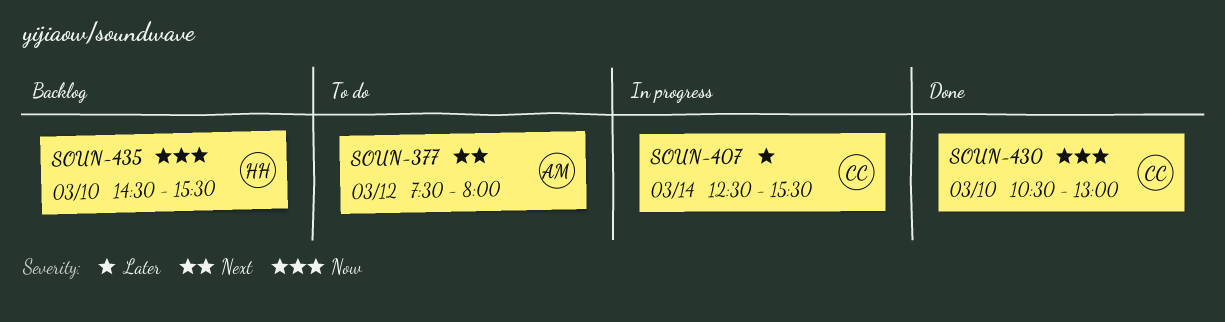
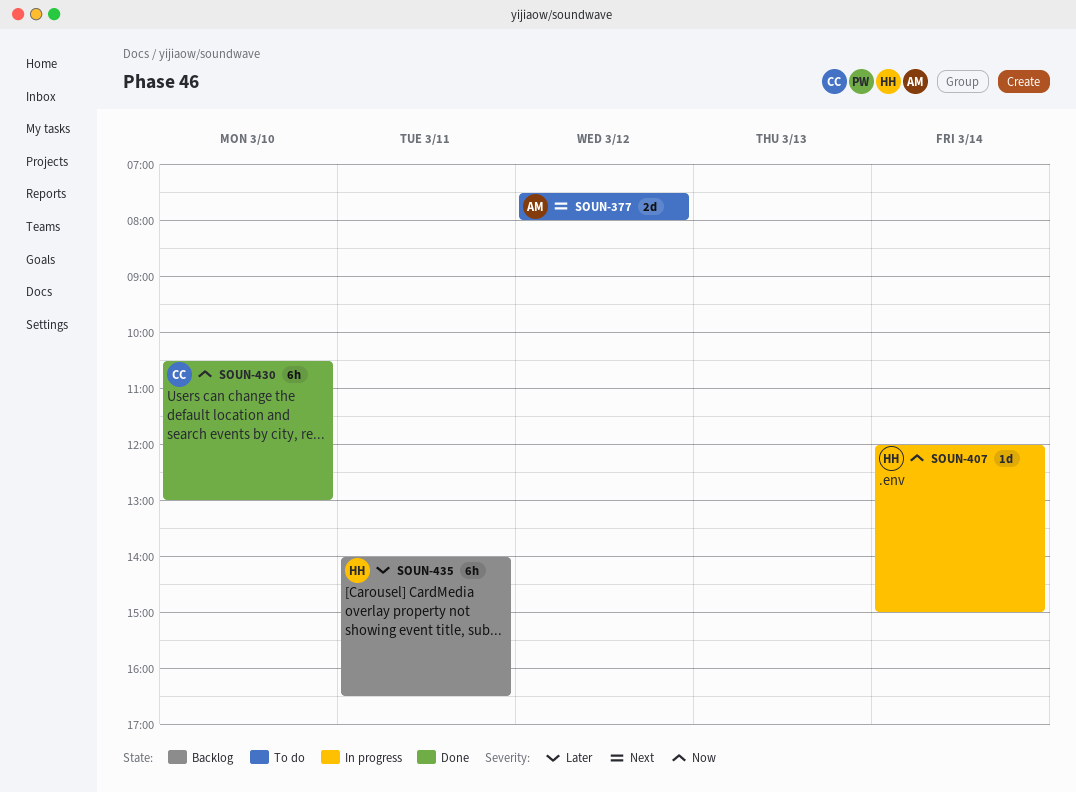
SOUN-407, owner: CC -> HH
SOUN-407, priority: Later -> Now
SOUN-407, begins: 12:30 -> 12:00
SOUN-407, ends: 15:30 -> 15:00
SOUN-435, priority: Now -> Later
SOUN-435, day: Mar 10 -> Mar 11
SOUN-435, begins: 14:30 -> 14:00
SOUN-435, ends: 15:30 -> 16:30

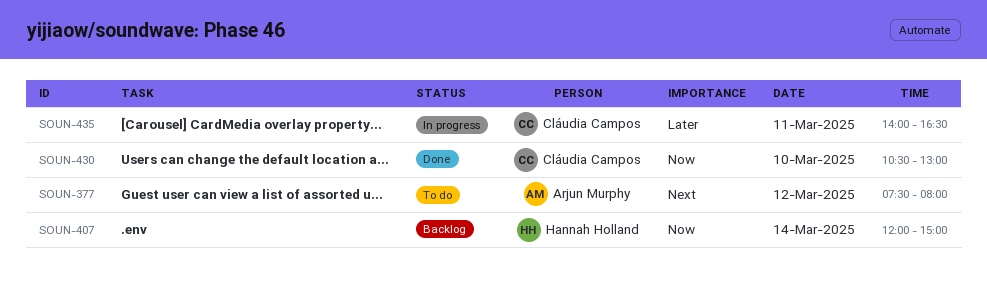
SOUN-407, status: In progress -> Backlog
SOUN-435, status: Backlog -> In progress
SOUN-435, owner: Hannah Holland -> Cláudia Campos

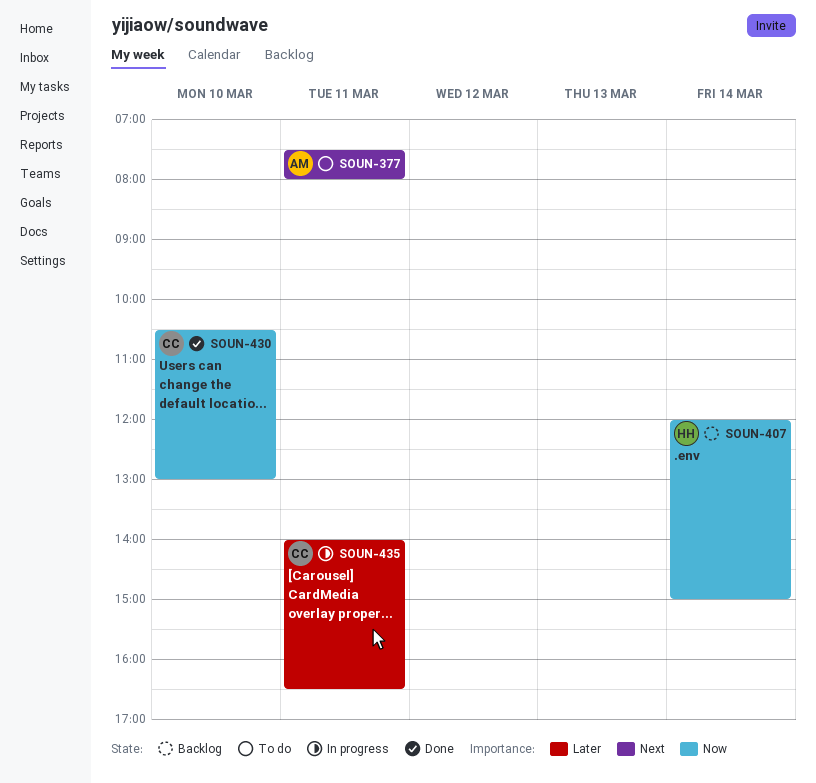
SOUN-377, day: Mar 12 -> Mar 11

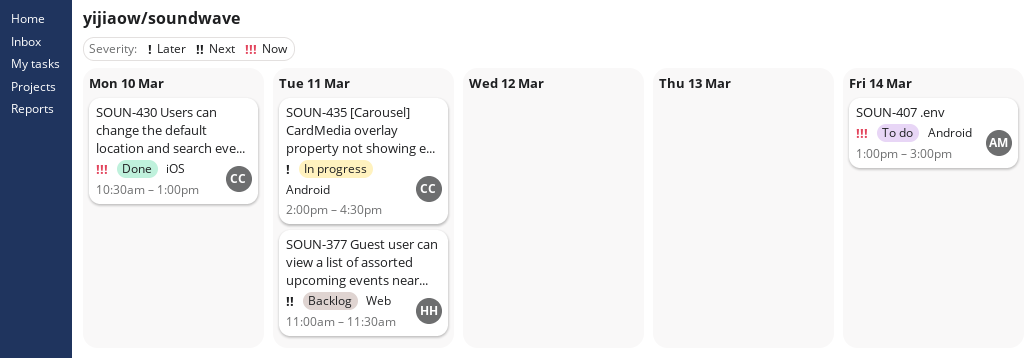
SOUN-377, status: To do -> Backlog
SOUN-377, owner: AM -> HH
SOUN-377, begins: 07:30 -> 11:00
SOUN-377, ends: 08:00 -> 11:30
SOUN-407, status: Backlog -> To do
SOUN-407, owner: HH -> AM
SOUN-407, begins: 12:00 -> 13:00

